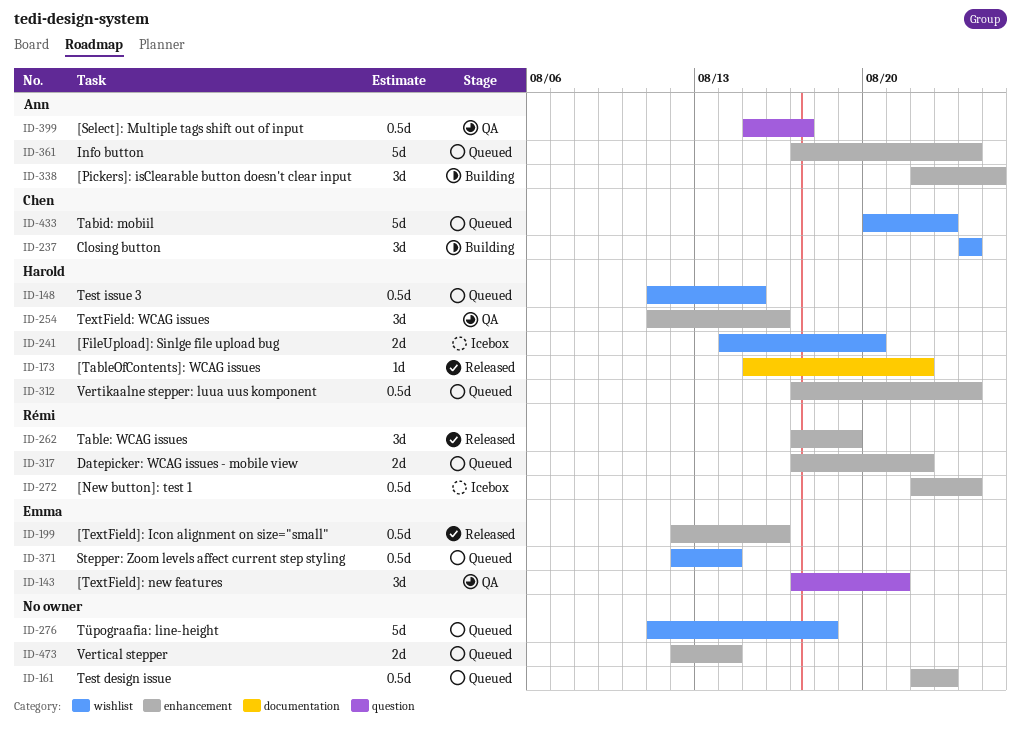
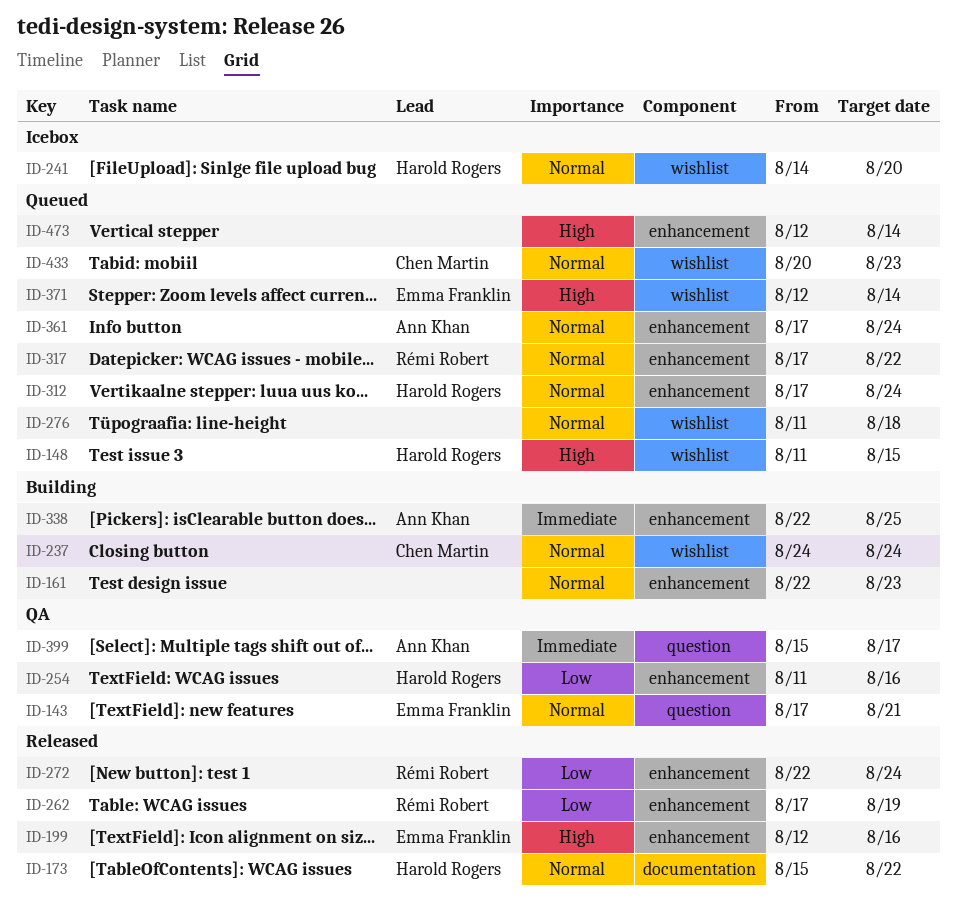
ID-161, status: Queued -> Building
ID-272, status: Icebox -> Released

